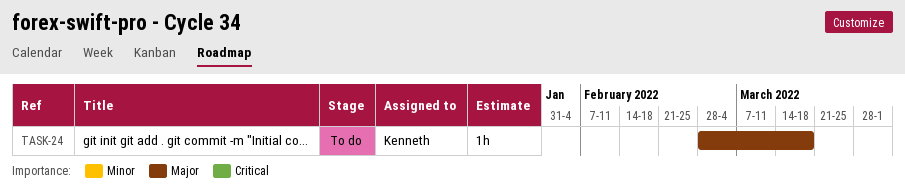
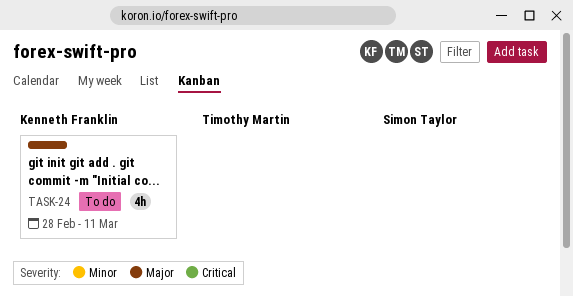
TASK-24, estimate: 1h -> 4h
TASK-24, due: Mar 18 -> Mar 11

